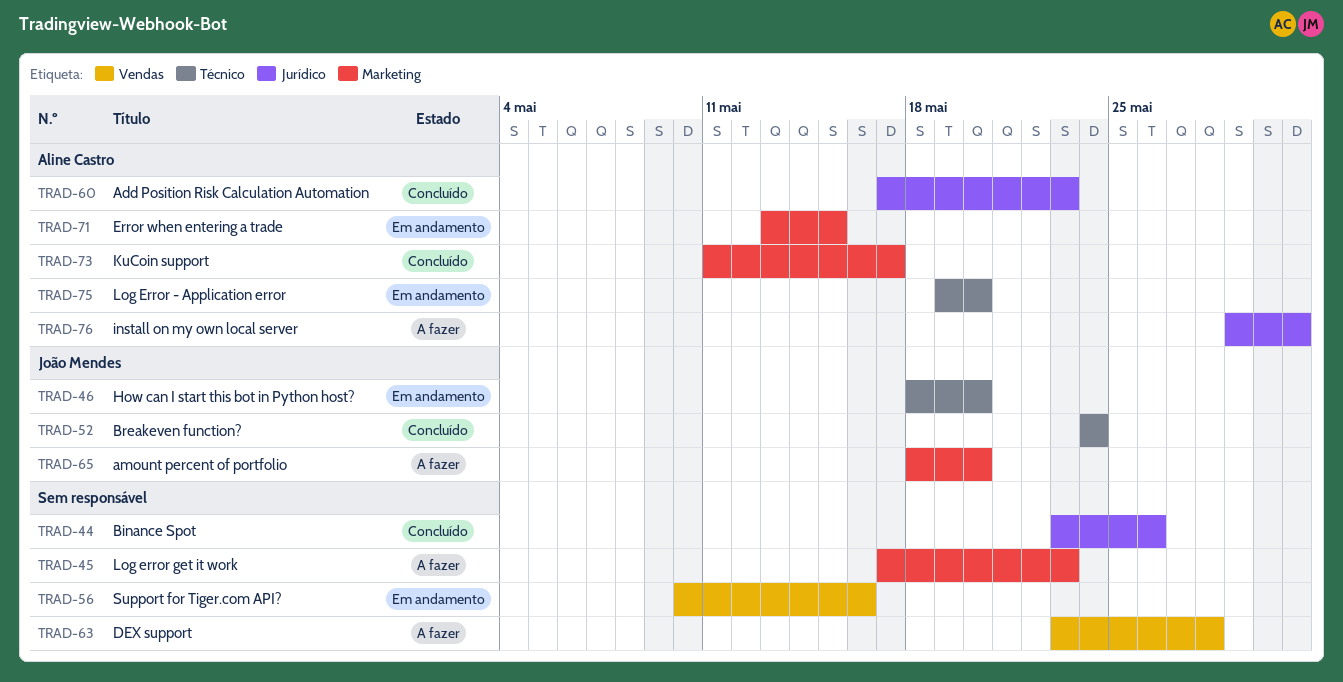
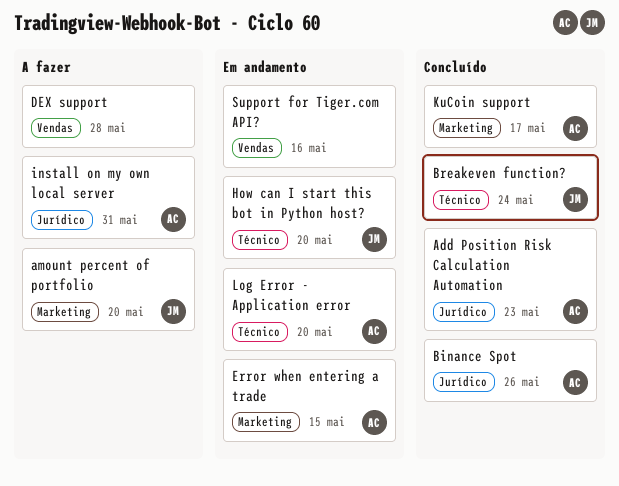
Binance Spot, owner: none -> Aline Castro
Log error get it work: present -> none

